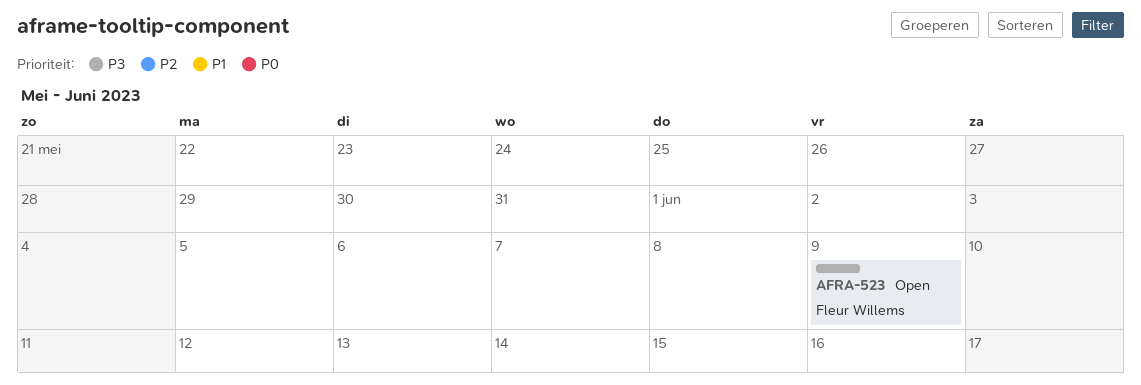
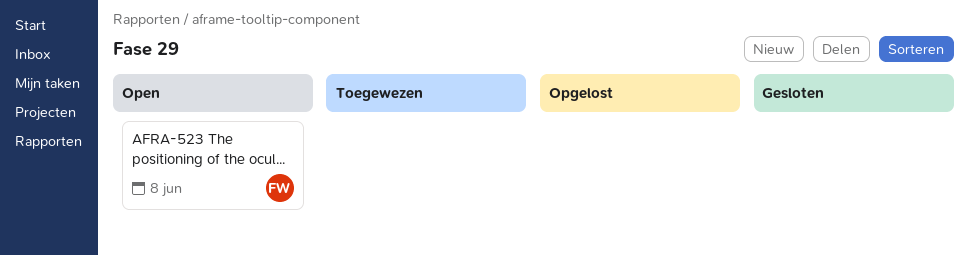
AFRA-523, due: Jun 9 -> Jun 8

